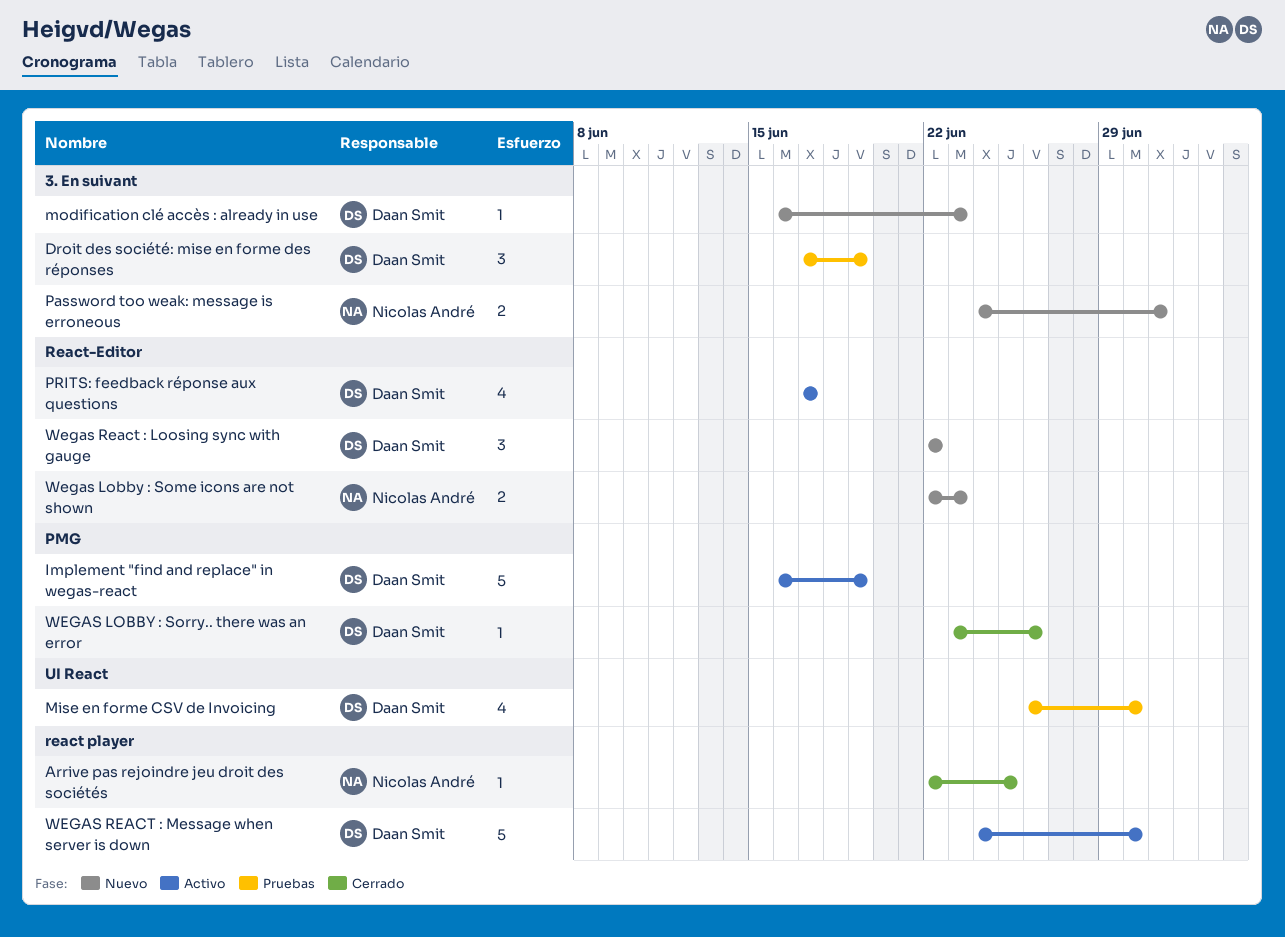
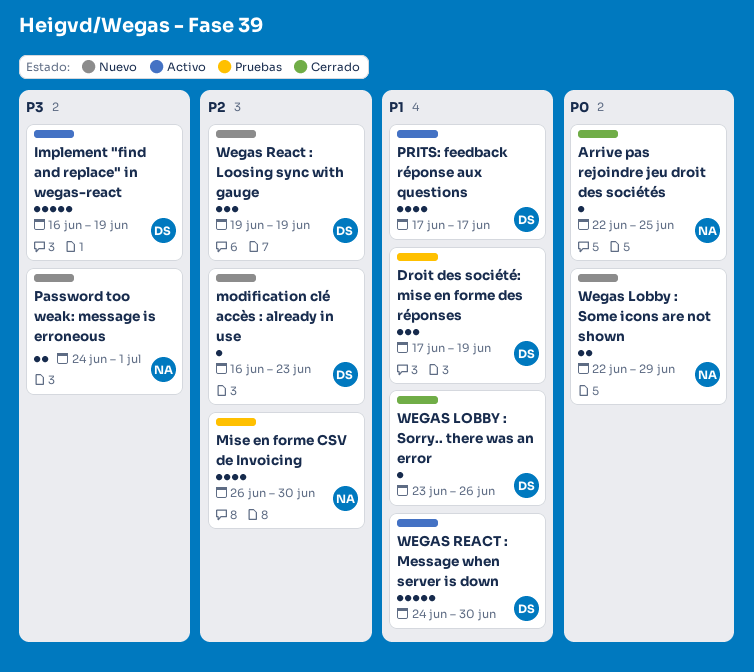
Mise en forme CSV de Invoicing, owner: Daan Smit -> Nicolas André
Wegas Lobby : Some icons are not shown, due: Jun 23 -> Jun 29
Wegas React : Loosing sync with gauge, start: Jun 22 -> Jun 19
Wegas React : Loosing sync with gauge, due: Jun 22 -> Jun 19

